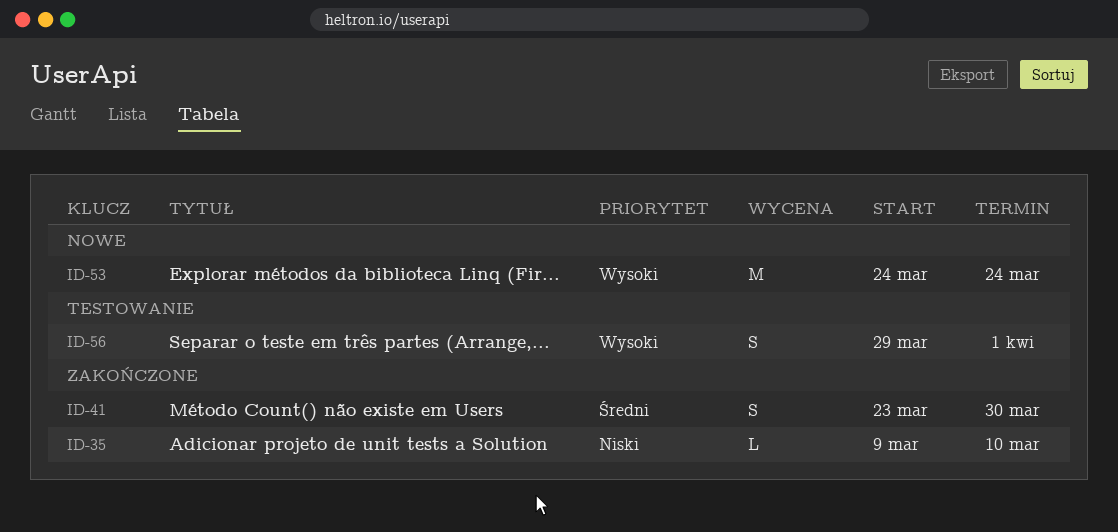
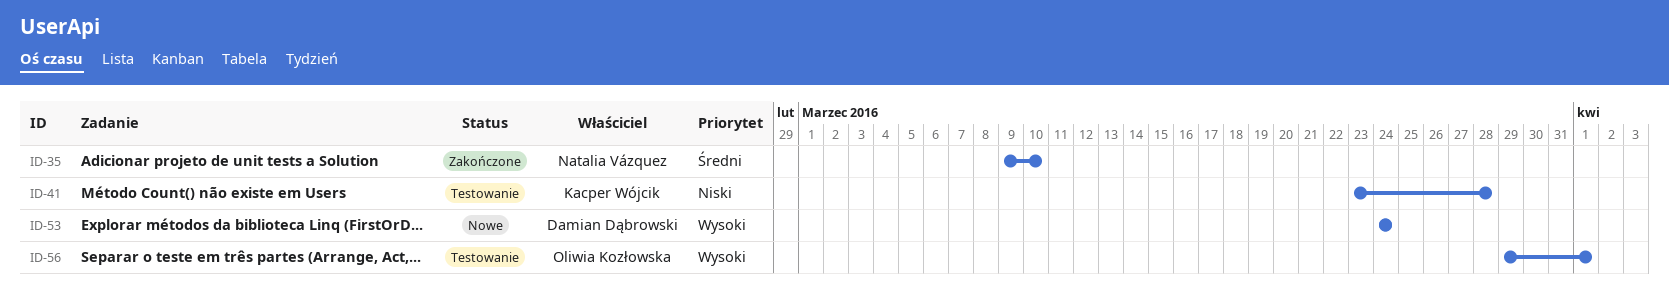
ID-35, priority: Niski -> Średni
ID-41, status: Zakończone -> Testowanie
ID-41, priority: Średni -> Niski
ID-41, due: Mar 30 -> Mar 28

